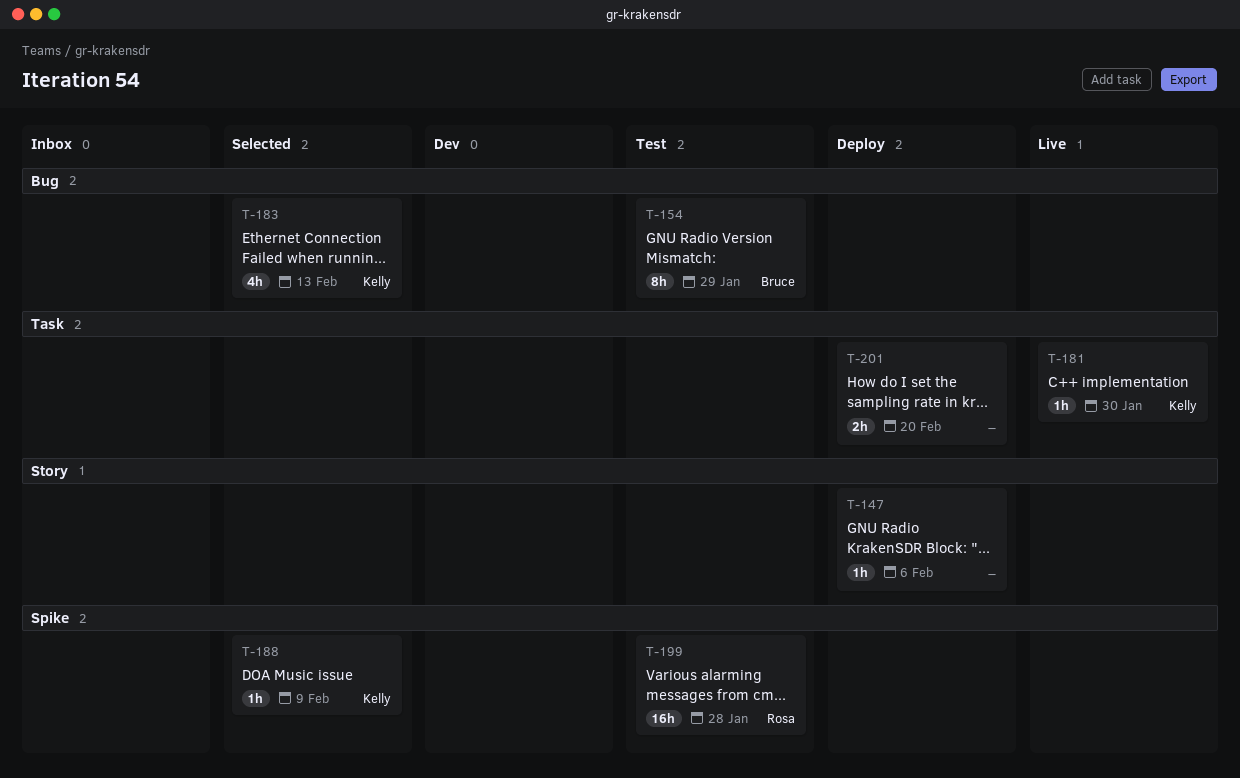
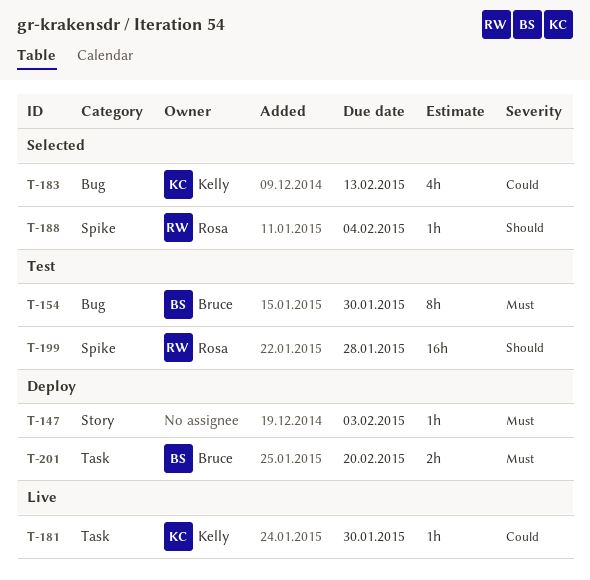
T-147, due: Feb 6 -> Feb 3
T-154, due: Jan 29 -> Jan 30
T-188, owner: Kelly -> Rosa
T-188, due: Feb 9 -> Feb 4
T-201, owner: none -> Bruce

